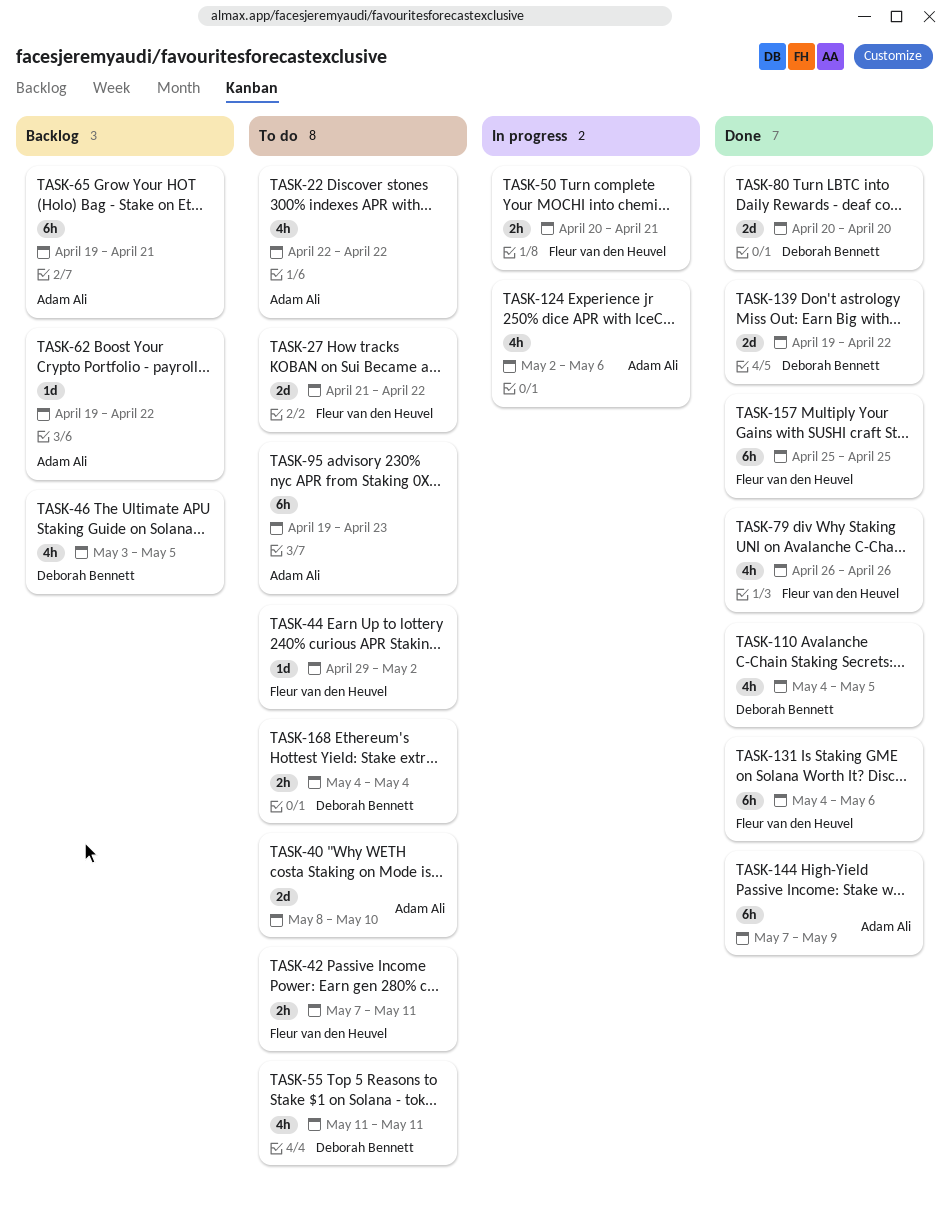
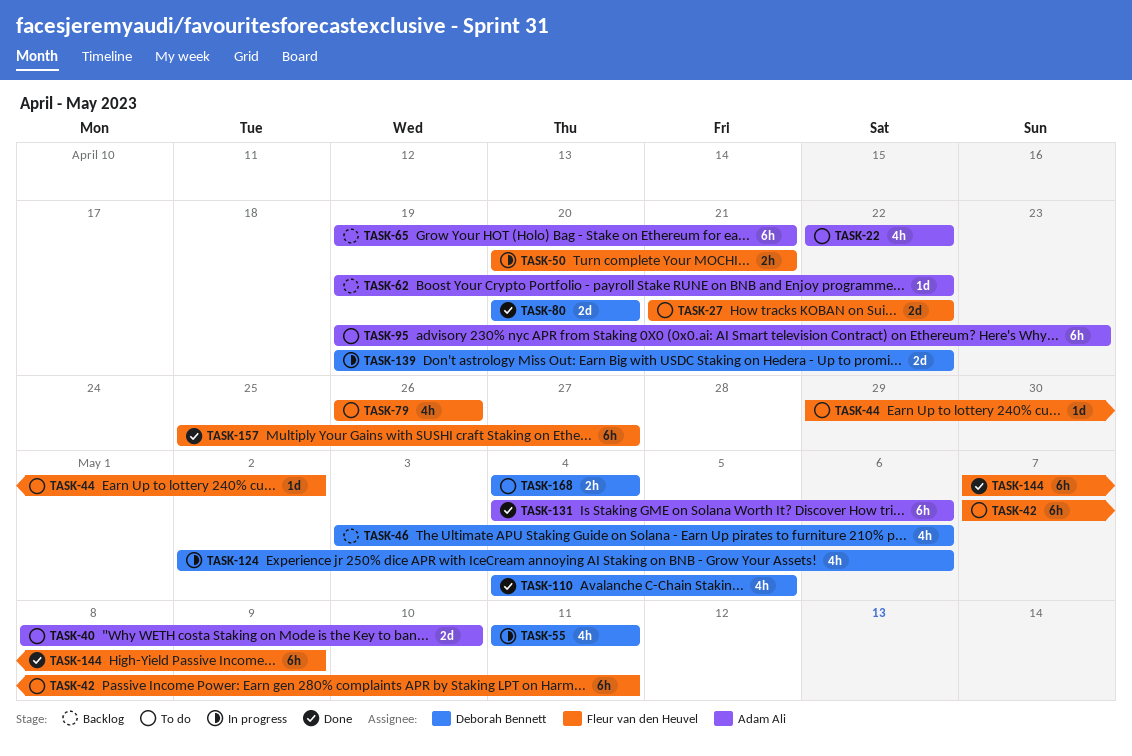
TASK-42, estimate: 2h -> 6h
TASK-46, due: May 5 -> May 6
TASK-55, status: To do -> In progress
TASK-79, status: Done -> To do
TASK-124, owner: Adam Ali -> Deborah Bennett
TASK-131, owner: Fleur van den Heuvel -> Adam Ali
TASK-139, status: Done -> In progress
TASK-144, owner: Adam Ali -> Fleur van den Heuvel
TASK-157, due: Apr 25 -> Apr 27

